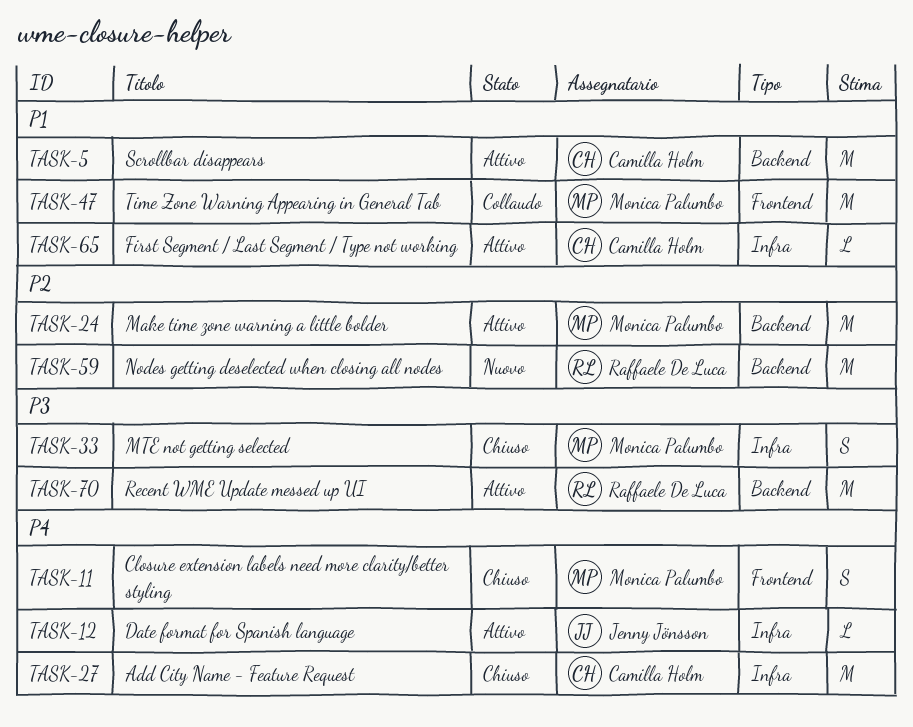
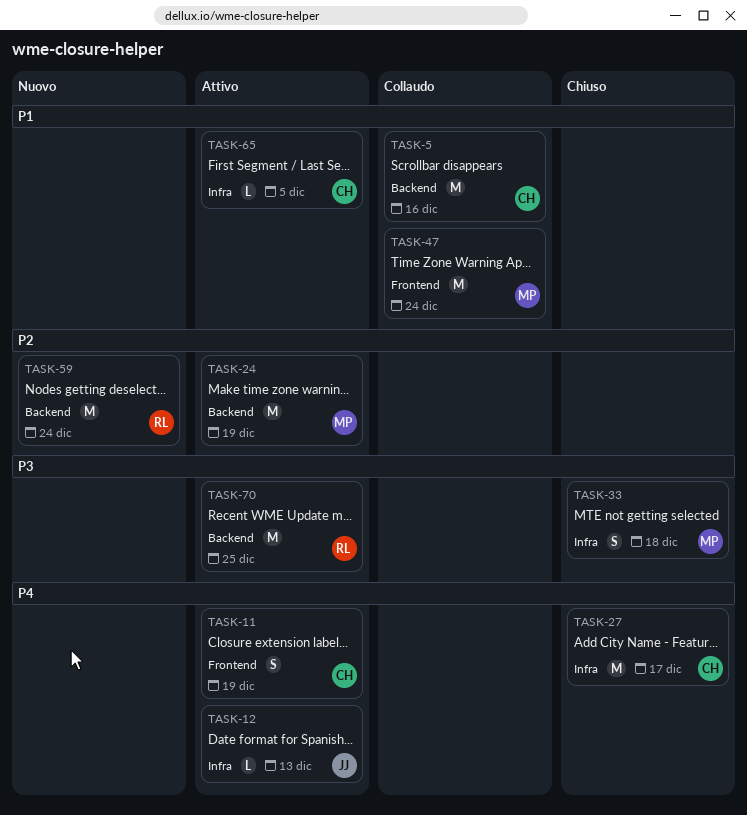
TASK-5, status: Attivo -> Collaudo
TASK-11, status: Chiuso -> Attivo
TASK-11, owner: Monica Palumbo -> Camilla Holm

